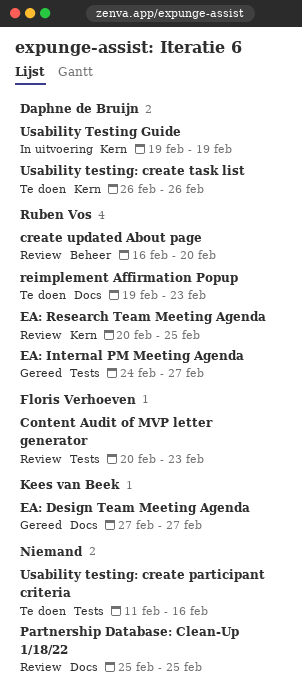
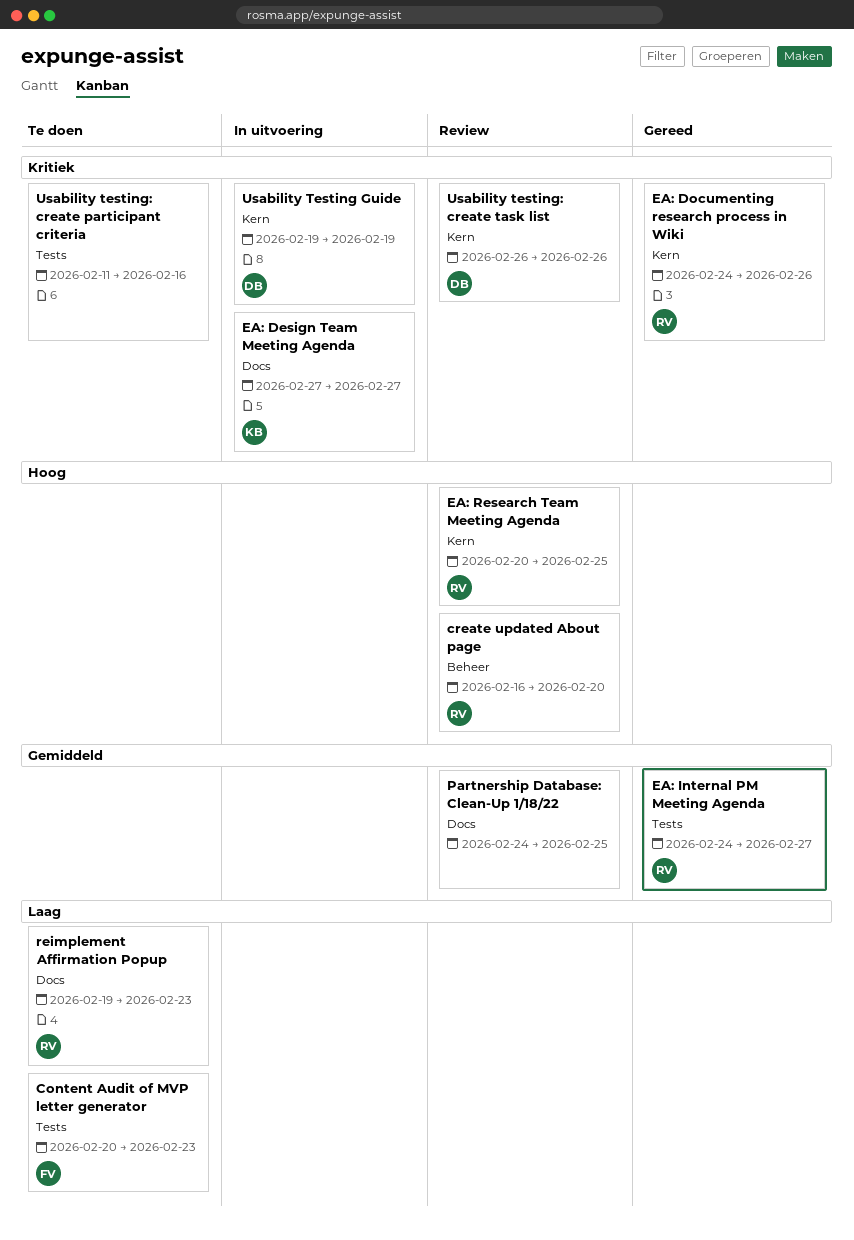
Content Audit of MVP letter generator, status: Review -> Te doen
EA: Design Team Meeting Agenda, status: Gereed -> In uitvoering
EA: Documenting research process in Wiki: none -> present
Partnership Database: Clean-Up 1/18/22, start: Feb 25 -> Feb 24
Usability testing: create task list, status: Te doen -> Review

